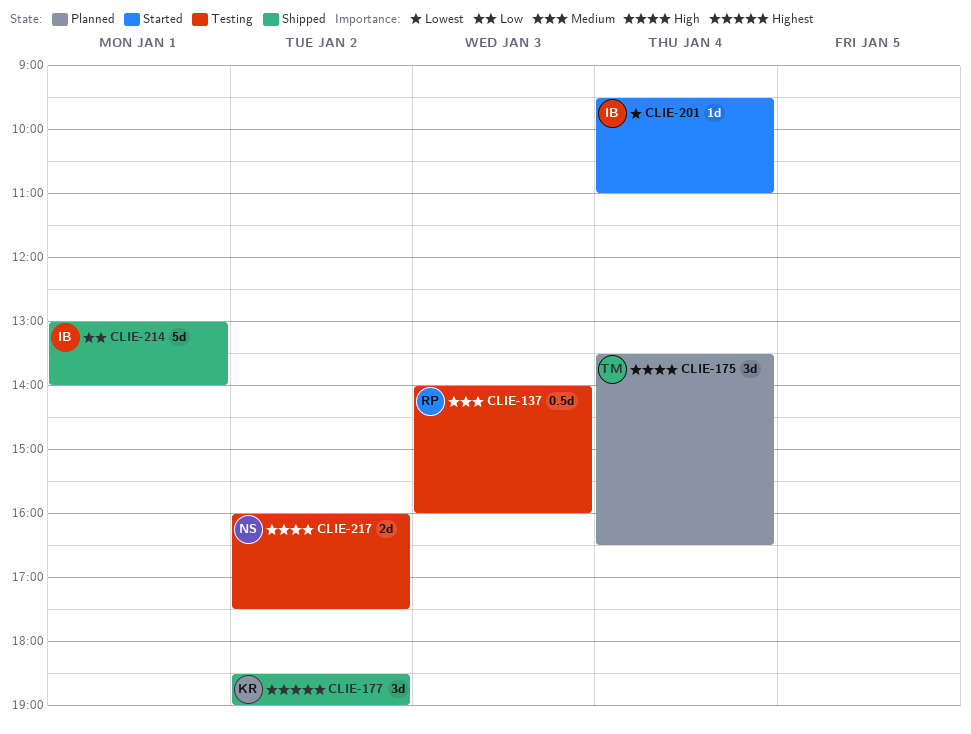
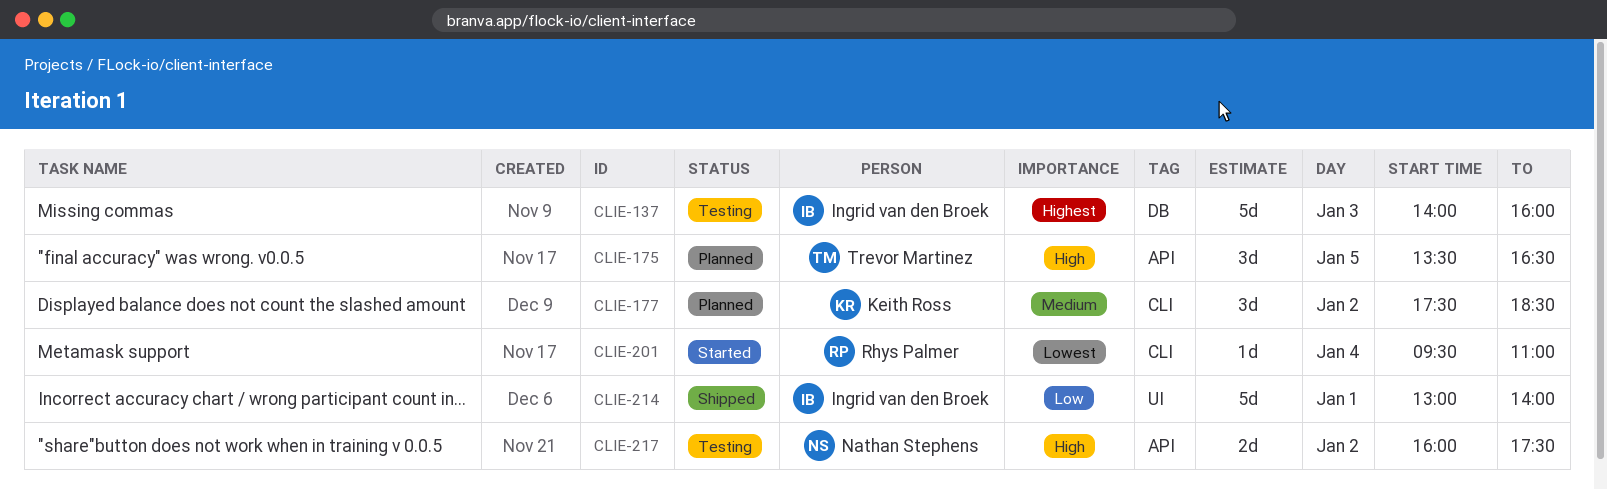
CLIE-137, owner: Rhys Palmer -> Ingrid van den Broek
CLIE-137, priority: Medium -> Highest
CLIE-137, estimate: 0.5d -> 5d
CLIE-175, day: Jan 4 -> Jan 5
CLIE-177, status: Shipped -> Planned
CLIE-177, priority: Highest -> Medium
CLIE-177, begins: 18:30 -> 17:30
CLIE-177, ends: 19:00 -> 18:30
CLIE-201, owner: Ingrid van den Broek -> Rhys Palmer

